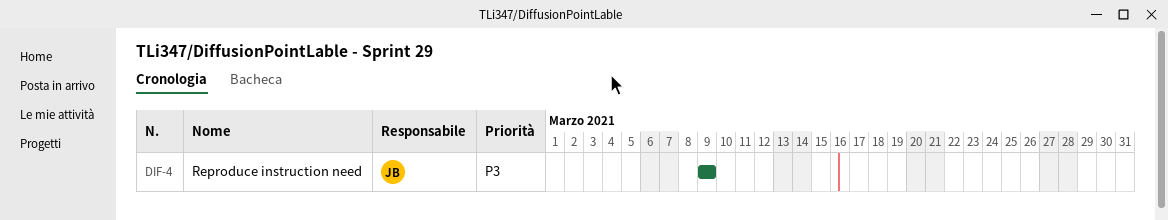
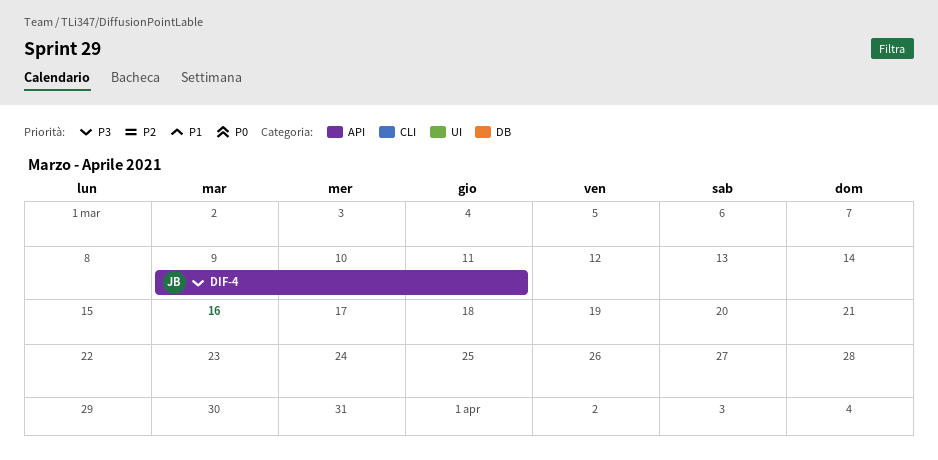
DIF-4, due: Mar 9 -> Mar 11

